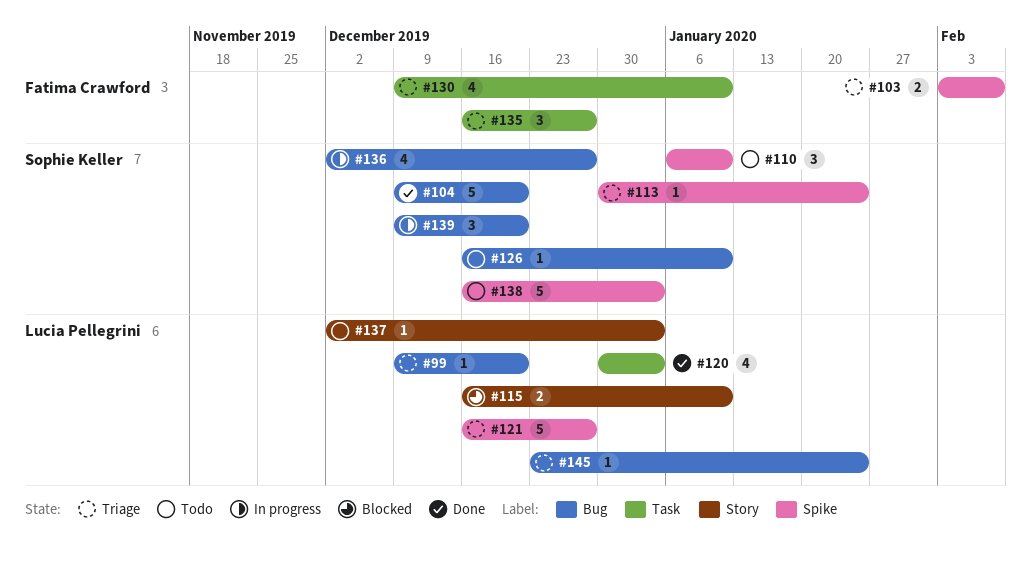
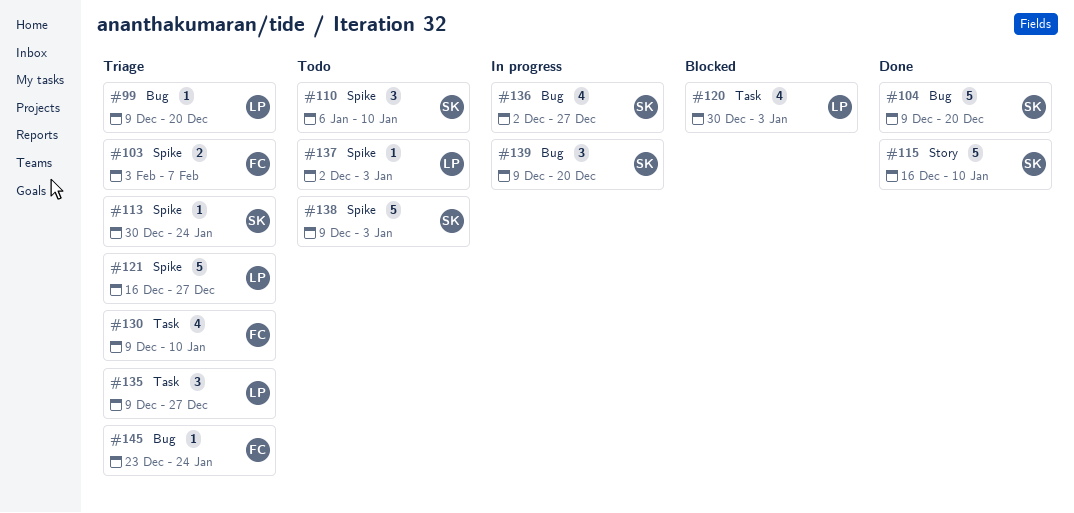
#115, status: Blocked -> Done
#115, owner: Lucia Pellegrini -> Sophie Keller
#115, estimate: 2 -> 5
#120, status: Done -> Blocked
#126: present -> none
#135, owner: Fatima Crawford -> Lucia Pellegrini
#135, start: Dec 16 -> Dec 9
#137, label: Story -> Spike
#138, start: Dec 16 -> Dec 9
#145, owner: Lucia Pellegrini -> Fatima Crawford

